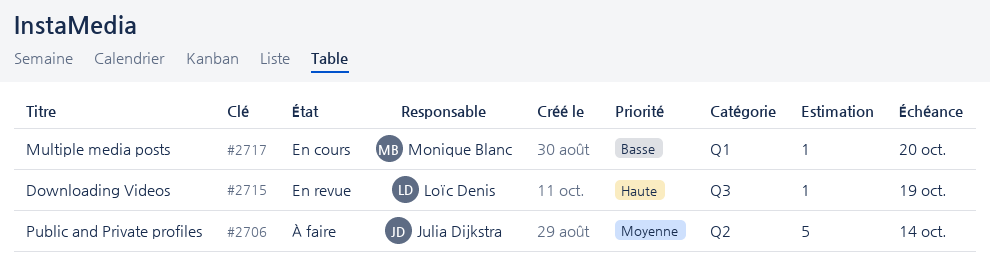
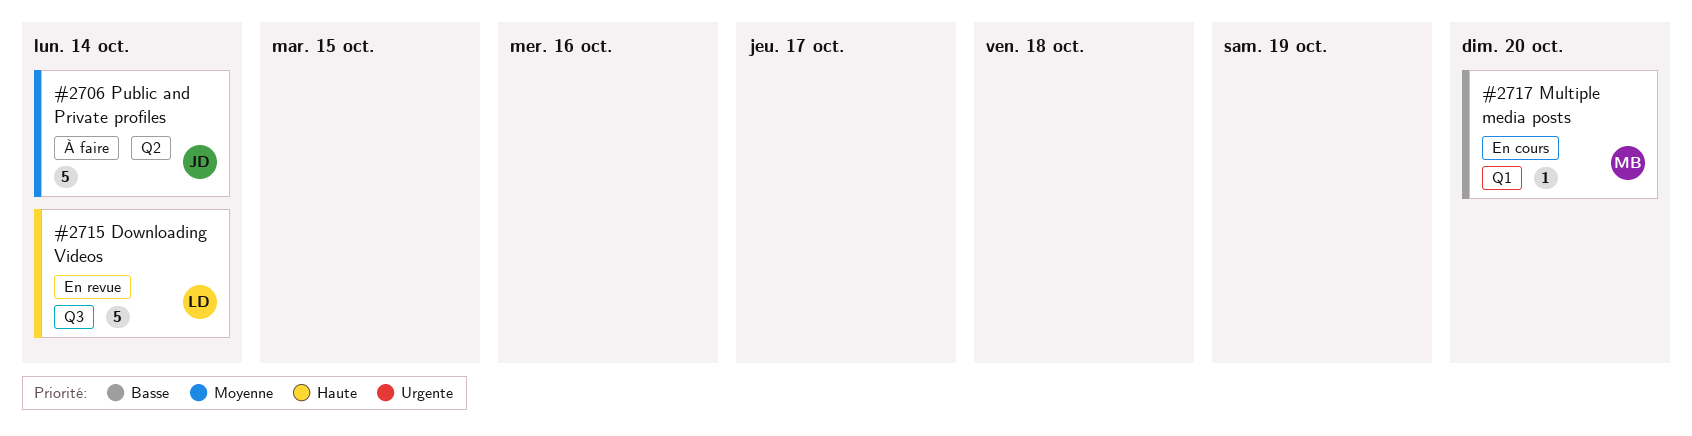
#2715, estimate: 1 -> 5
#2715, due: Oct 19 -> Oct 14

